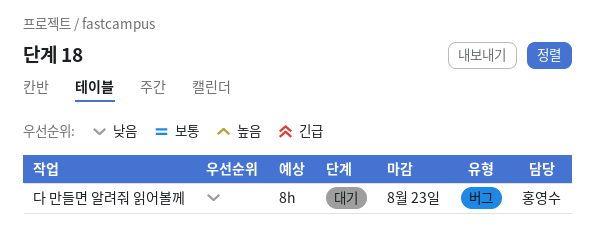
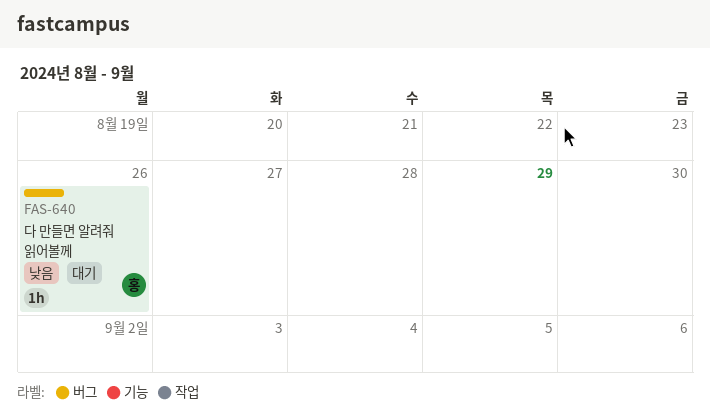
다 만들면 알려줘 읽어볼께, estimate: 8h -> 1h
다 만들면 알려줘 읽어볼께, due: Aug 23 -> Aug 26

